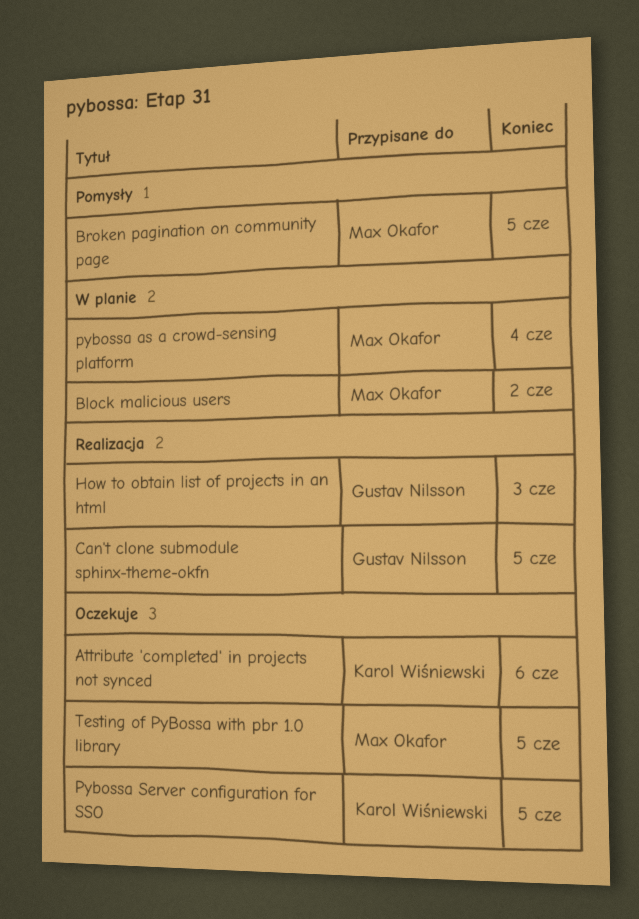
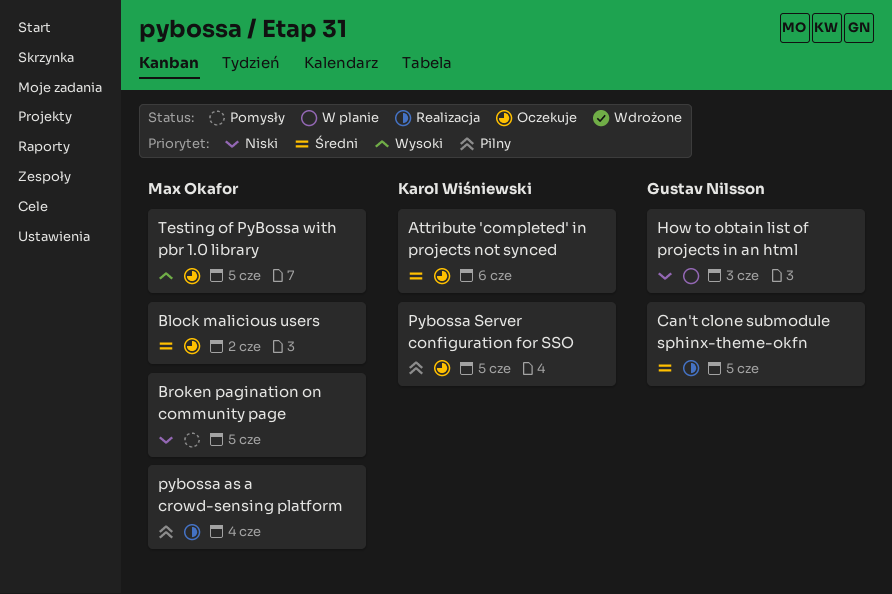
Block malicious users, status: W planie -> Oczekuje
How to obtain list of projects in an html, status: Realizacja -> W planie
pybossa as a crowd-sensing platform, status: W planie -> Realizacja

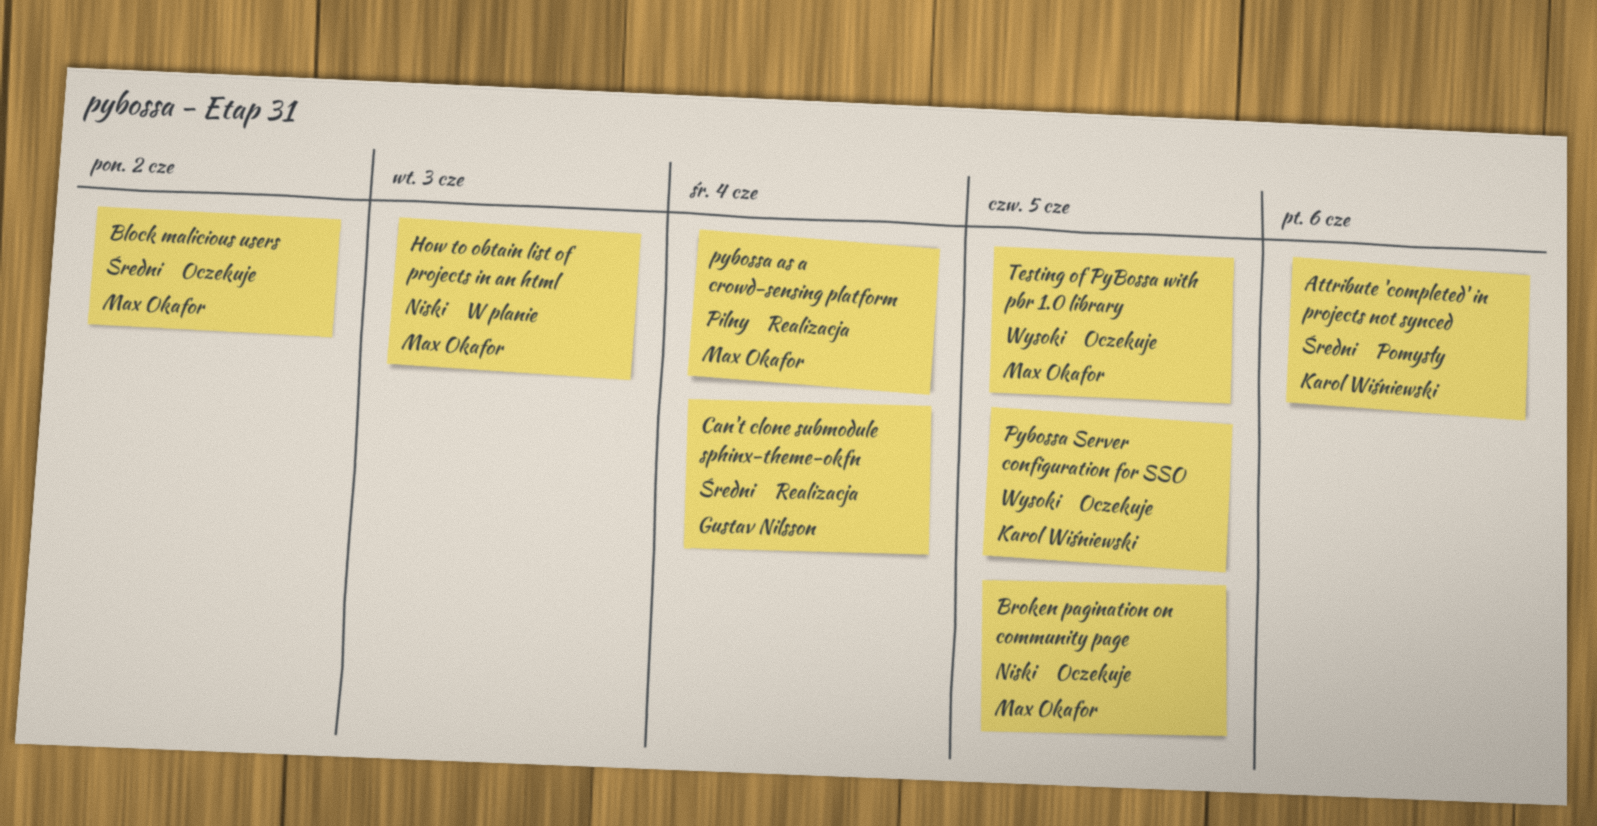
Attribute 'completed' in projects not synced, status: Oczekuje -> Pomysły
Broken pagination on community page, status: Pomysły -> Oczekuje
Can't clone submodule sphinx-theme-okfn, due: Jun 5 -> Jun 4
How to obtain list of projects in an html, owner: Gustav Nilsson -> Max Okafor
Pybossa Server configuration for SSO, priority: Pilny -> Wysoki

